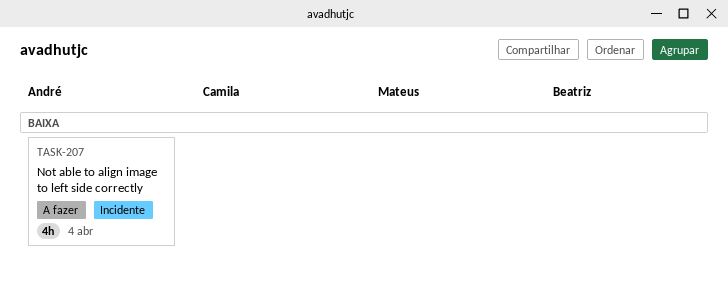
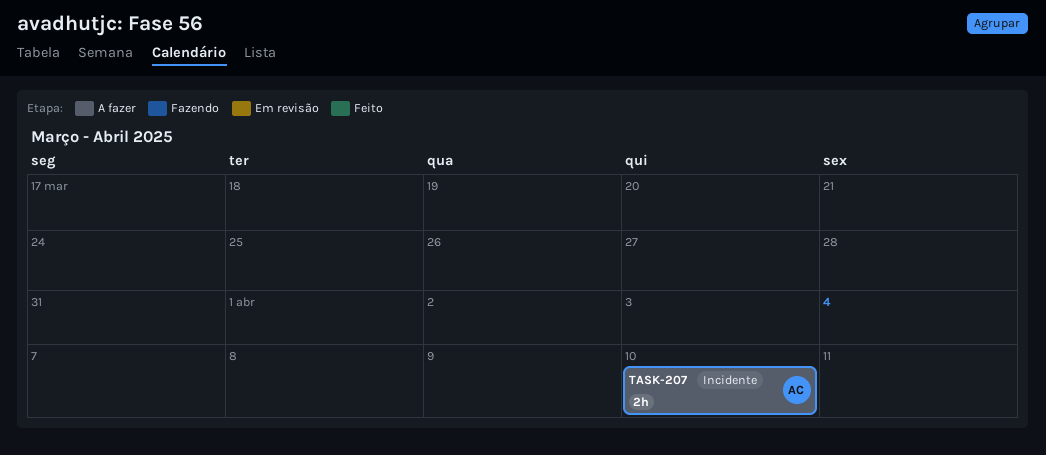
TASK-207, estimate: 4h -> 2h
TASK-207, due: Apr 4 -> Apr 10

